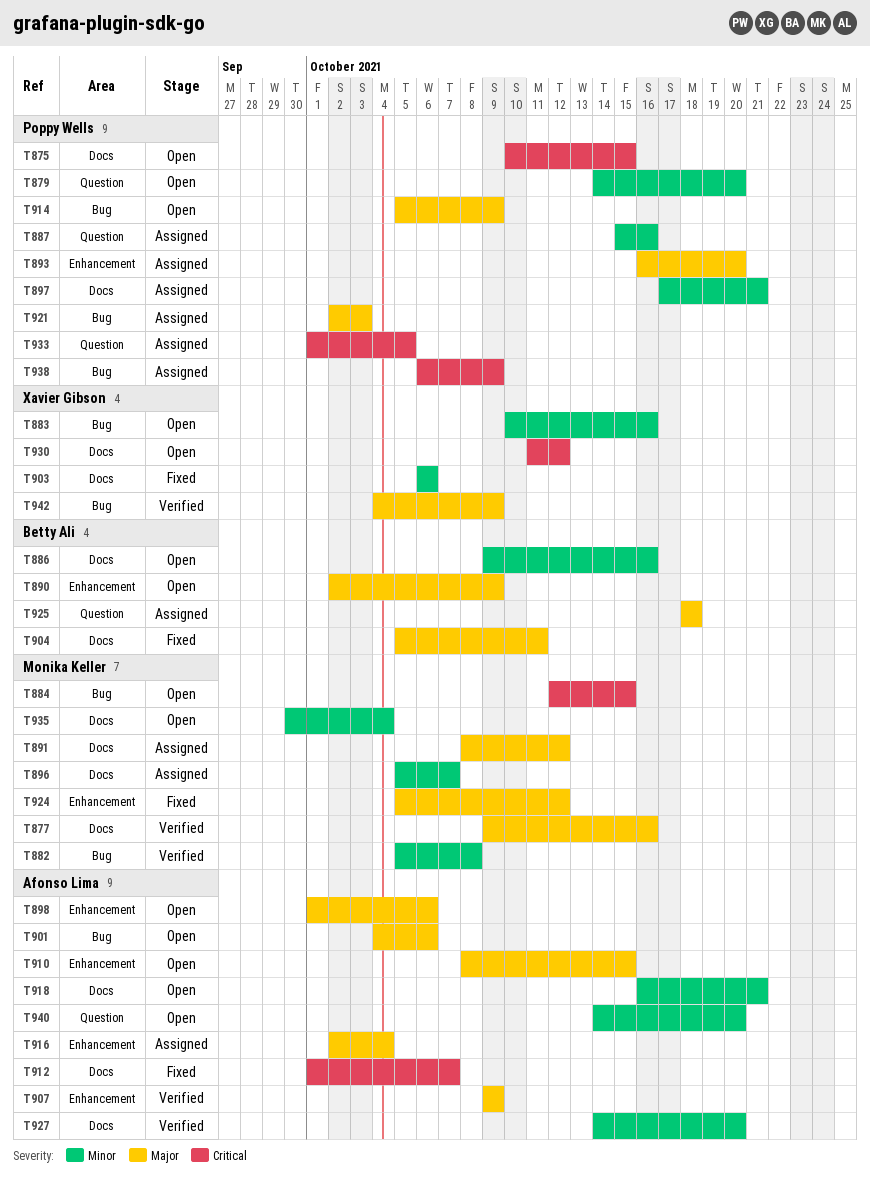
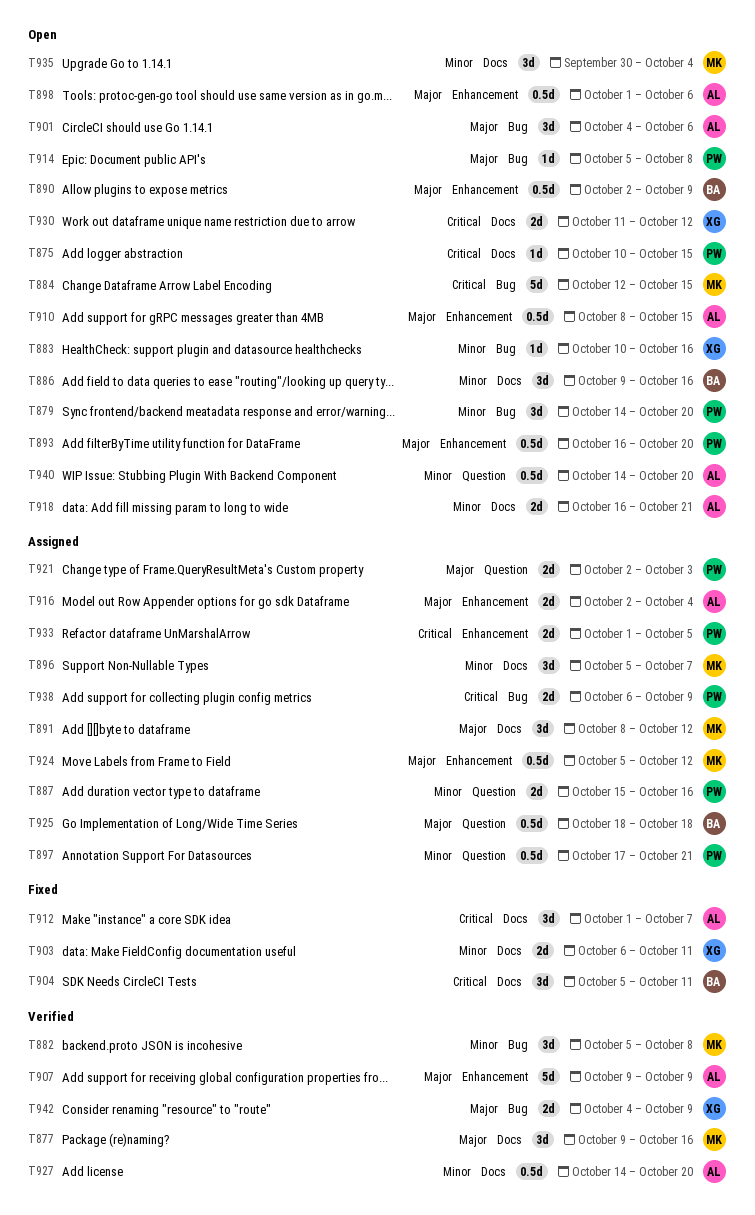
T879, label: Question -> Bug
T893, status: Assigned -> Open
T897, label: Docs -> Question
T903, due: Oct 6 -> Oct 11
T904, priority: Major -> Critical
T914, due: Oct 9 -> Oct 8
T921, label: Bug -> Question
T924, status: Fixed -> Assigned
T933, label: Question -> Enhancement

